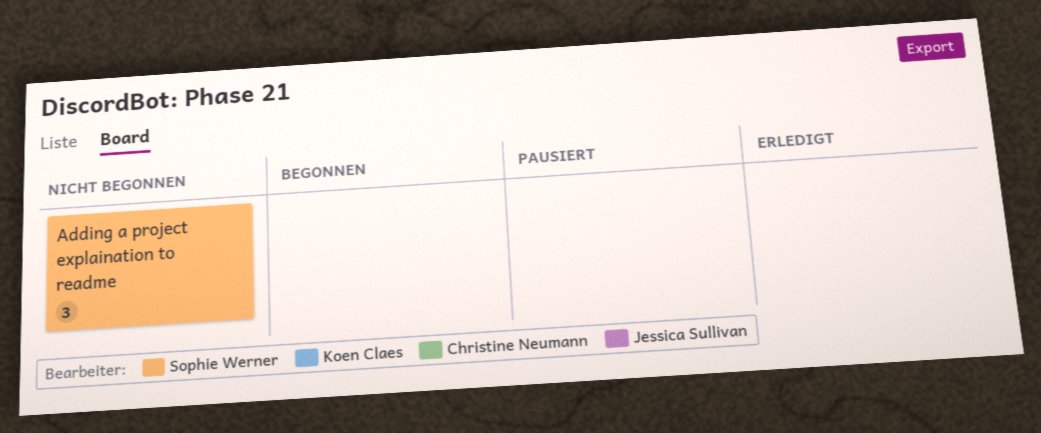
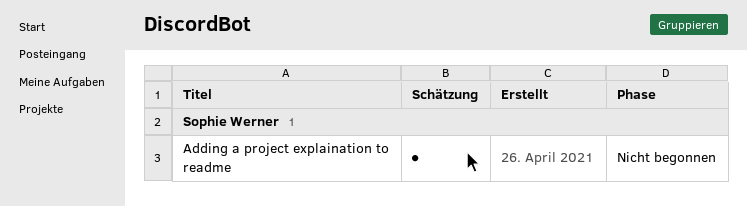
Adding a project explaination to readme, estimate: 3 -> 1

